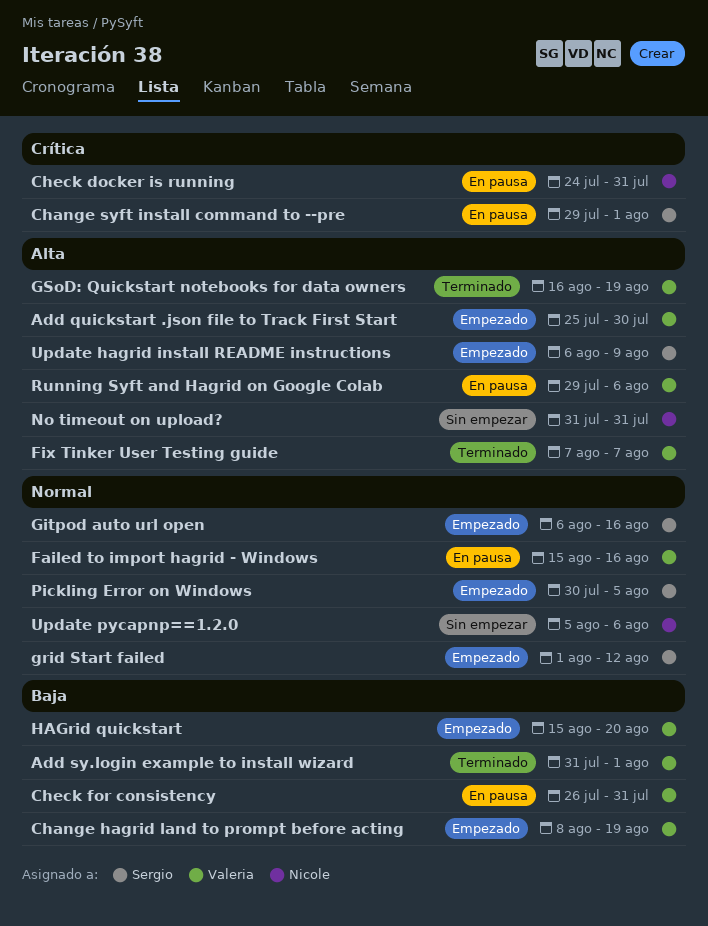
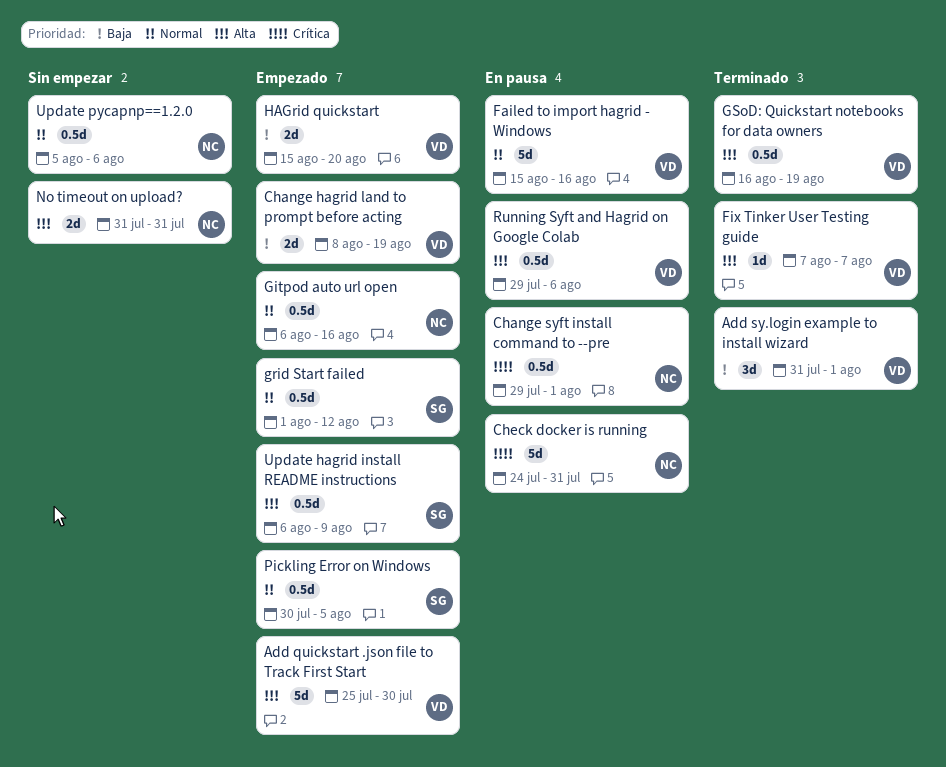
Change syft install command to --pre, owner: Sergio -> Nicole
Check for consistency: present -> none
Gitpod auto url open, owner: Sergio -> Nicole

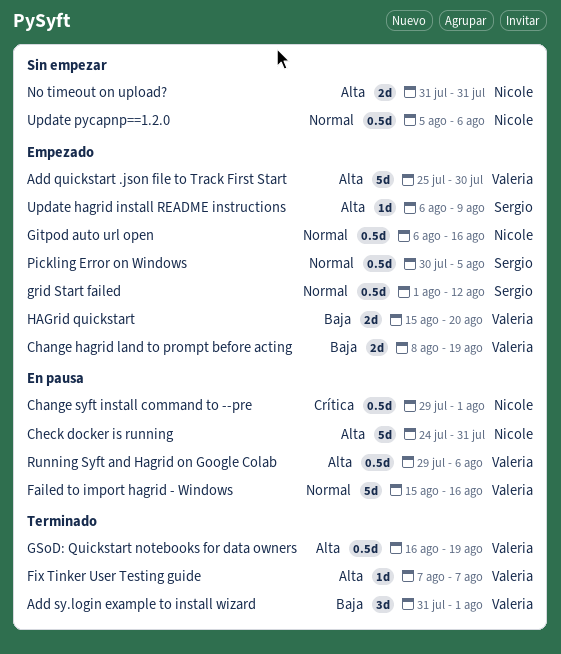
Check docker is running, priority: Crítica -> Alta
Update hagrid install README instructions, estimate: 0.5d -> 1d

